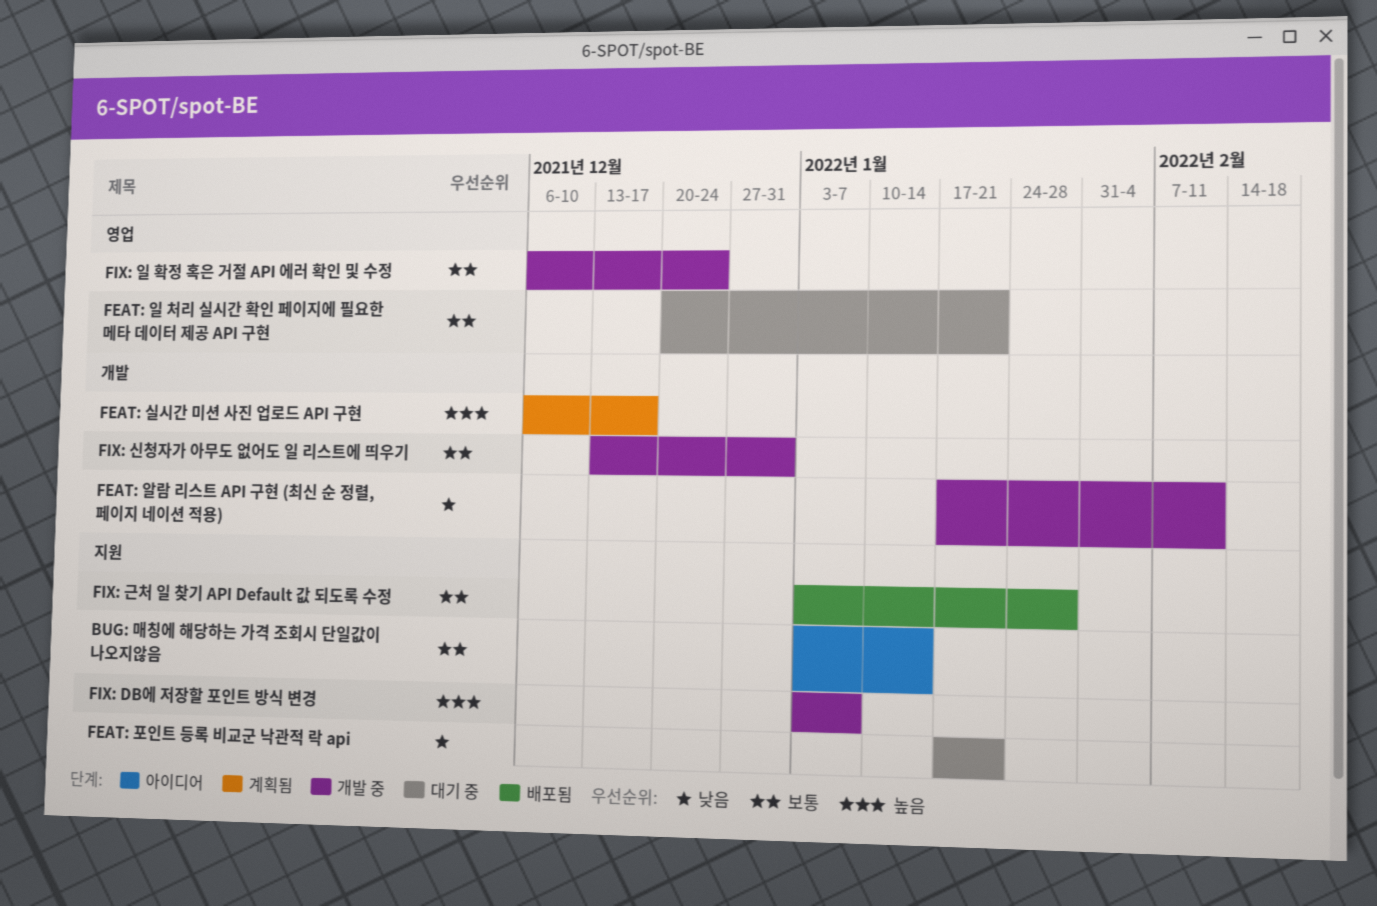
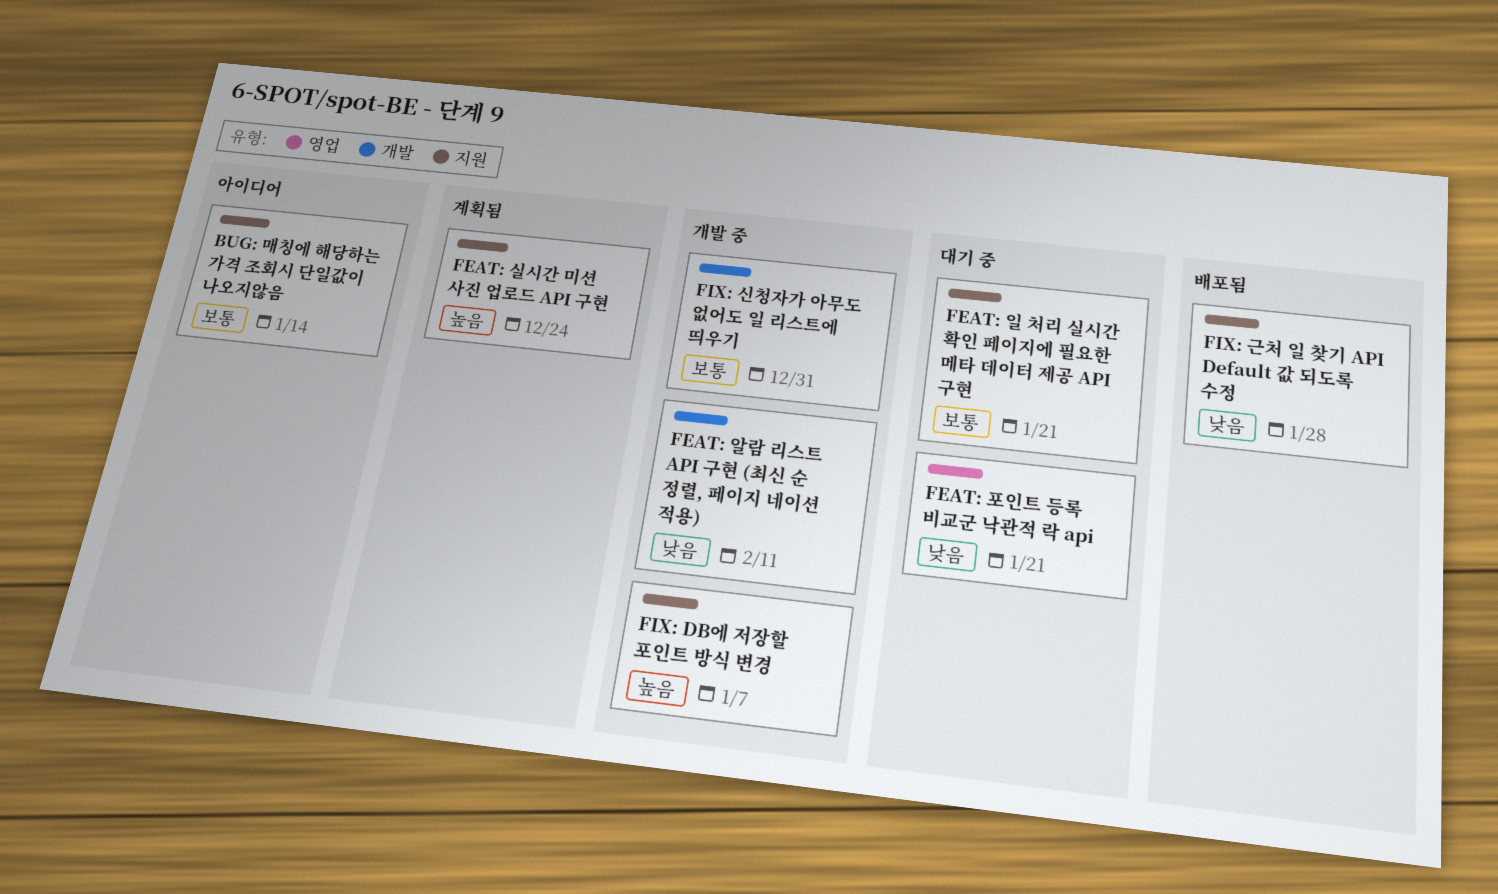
FEAT: 실시간 미션 사진 업로드 API 구현, label: 개발 -> 지원
FEAT: 실시간 미션 사진 업로드 API 구현, due: Dec 17 -> Dec 24
FEAT: 일 처리 실시간 확인 페이지에 필요한 메타 데이터 제공 API 구현, label: 영업 -> 지원
FEAT: 포인트 등록 비교군 낙관적 락 api, label: 지원 -> 영업
FIX: 근처 일 찾기 API Default 값 되도록 수정, priority: 보통 -> 낮음
FIX: 일 확정 혹은 거절 API 에러 확인 및 수정: present -> none

